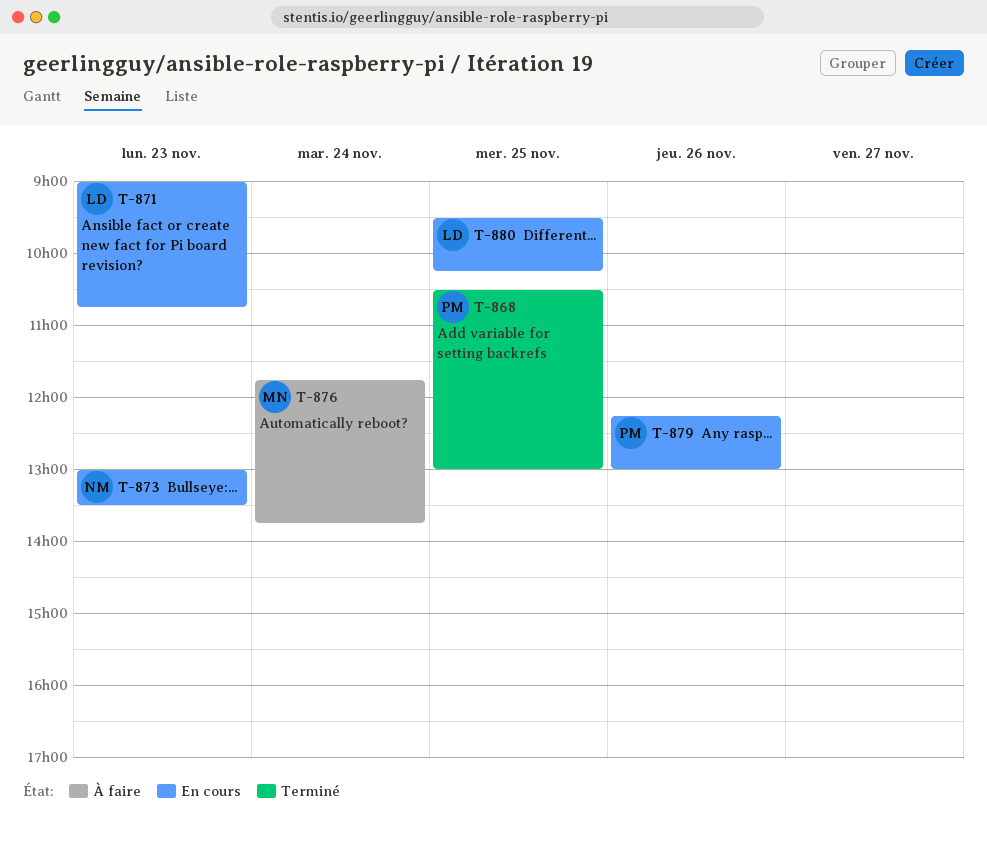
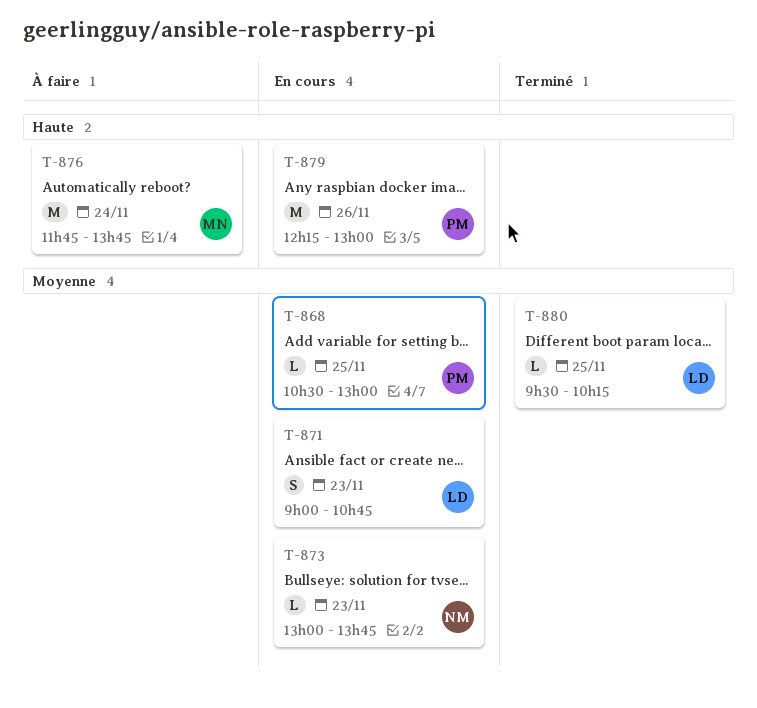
T-868, status: Terminé -> En cours
T-873, ends: 13:30 -> 13:45
T-880, status: En cours -> Terminé

